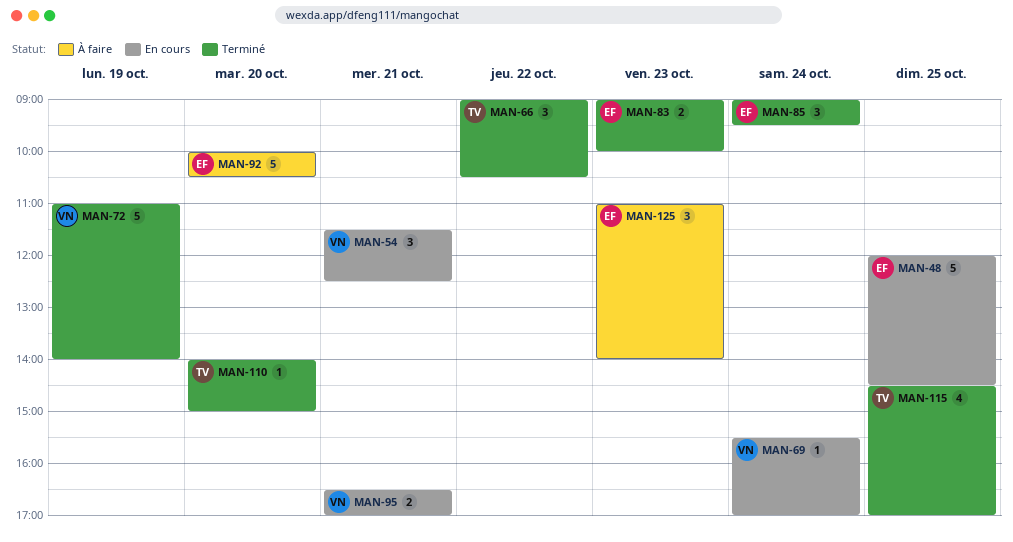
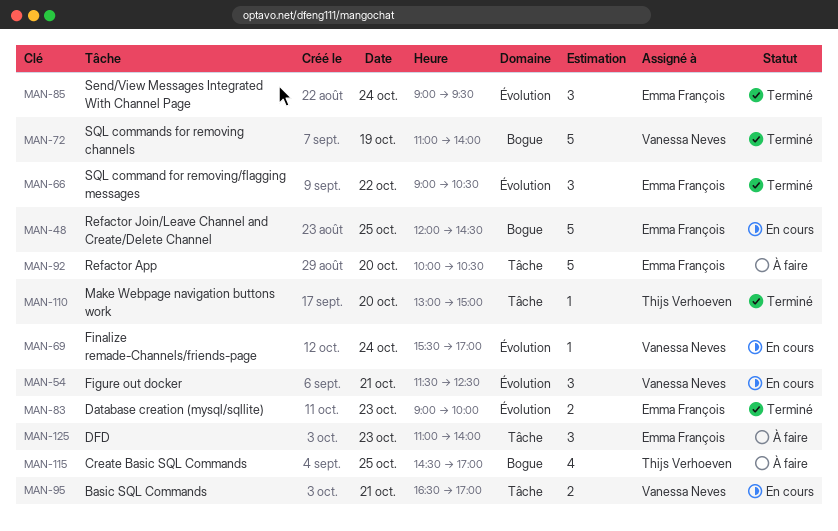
MAN-66, owner: Thijs Verhoeven -> Emma François
MAN-110, begins: 14:00 -> 13:00
MAN-115, status: Terminé -> À faire

